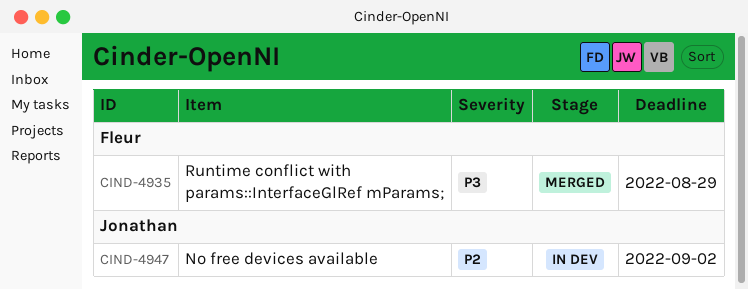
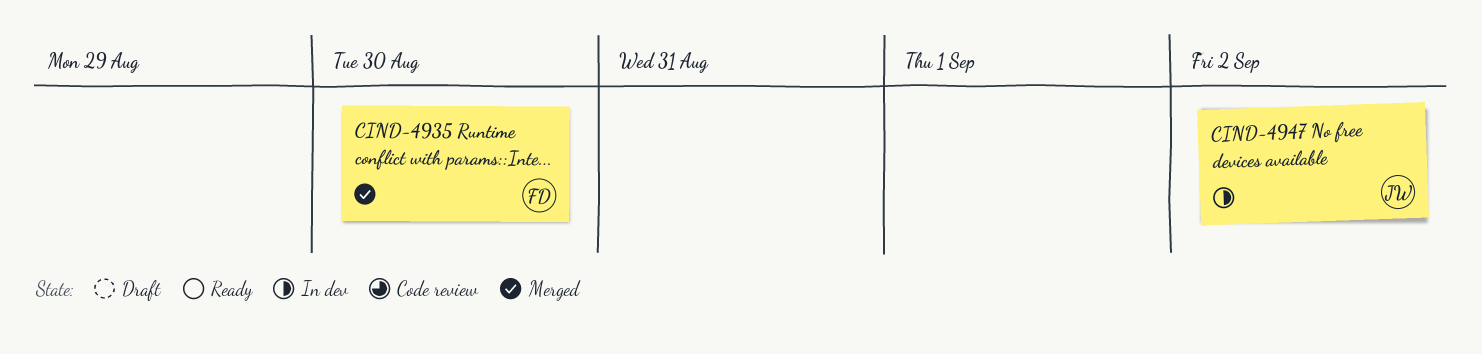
CIND-4935, due: Aug 29 -> Aug 30

